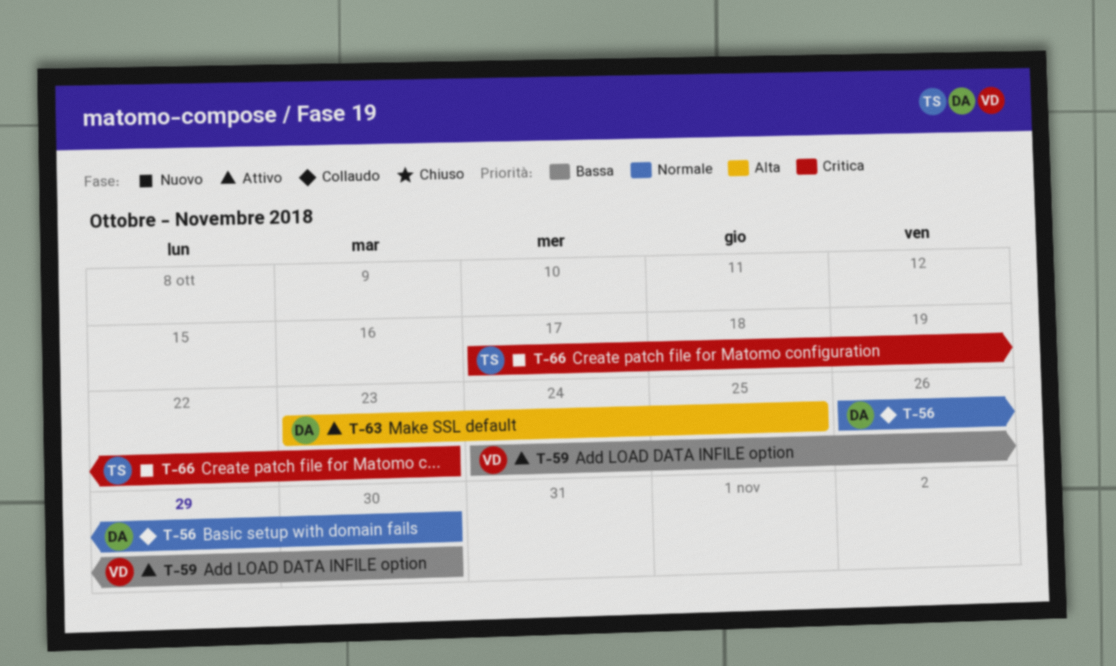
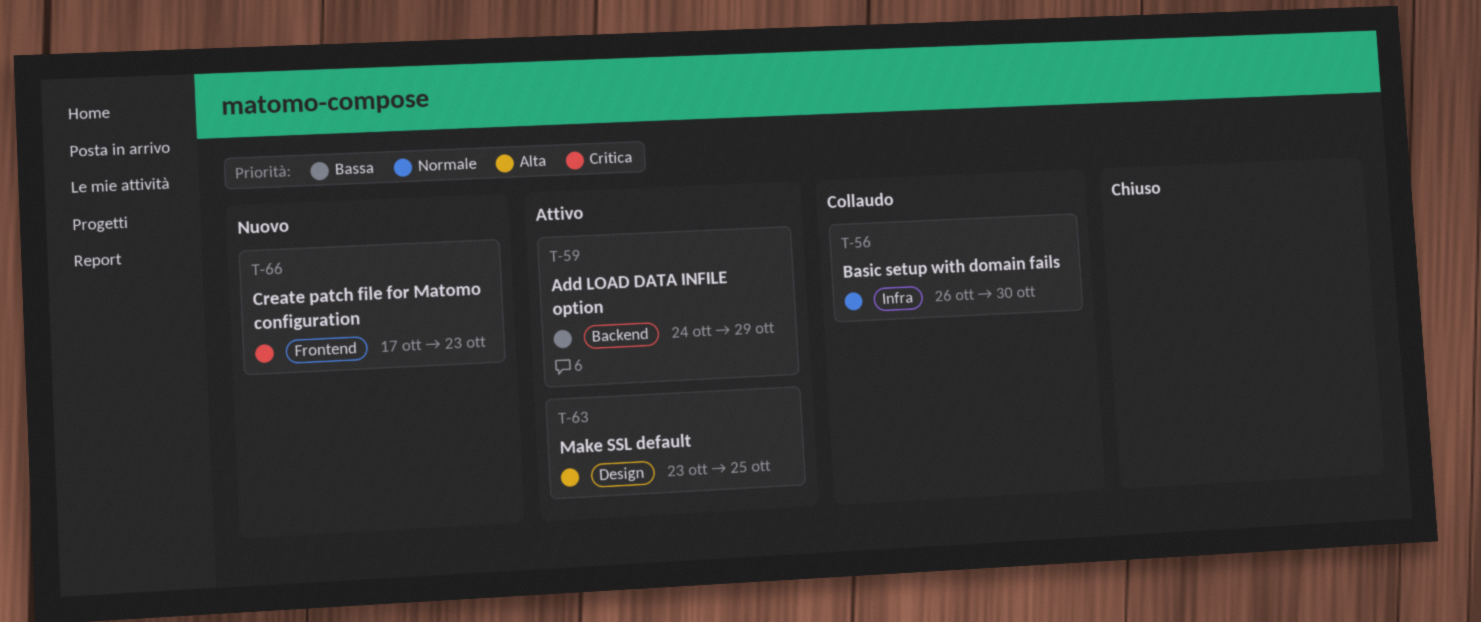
T-59, due: Oct 30 -> Oct 29

